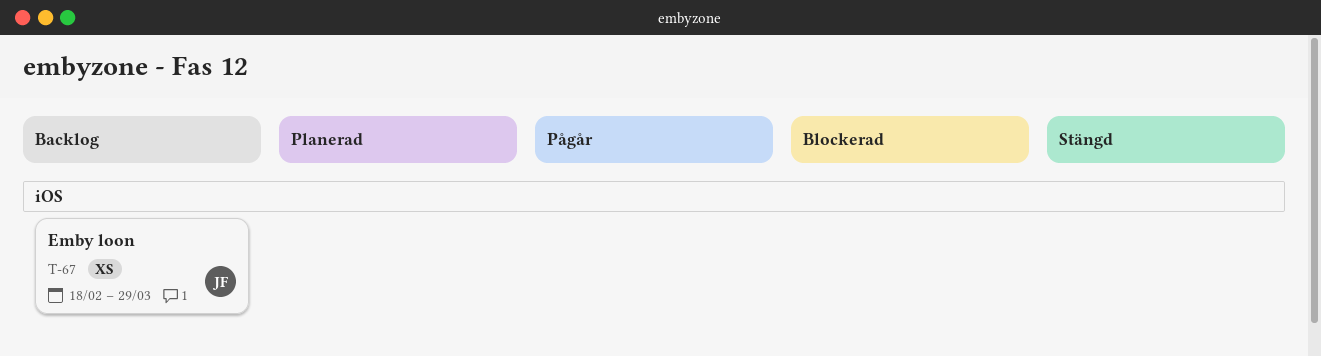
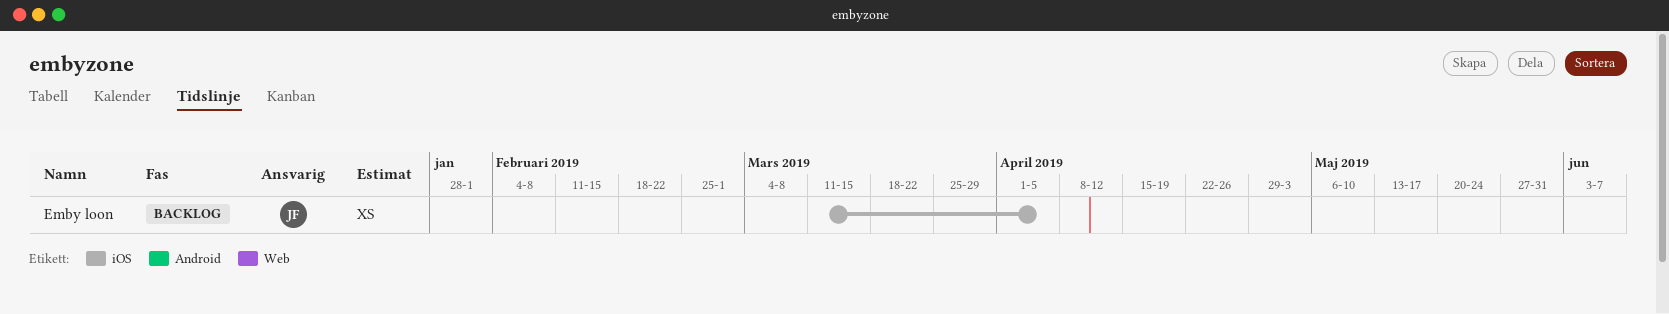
Emby loon, start: Feb 18 -> Mar 11
Emby loon, due: Mar 29 -> Apr 5

